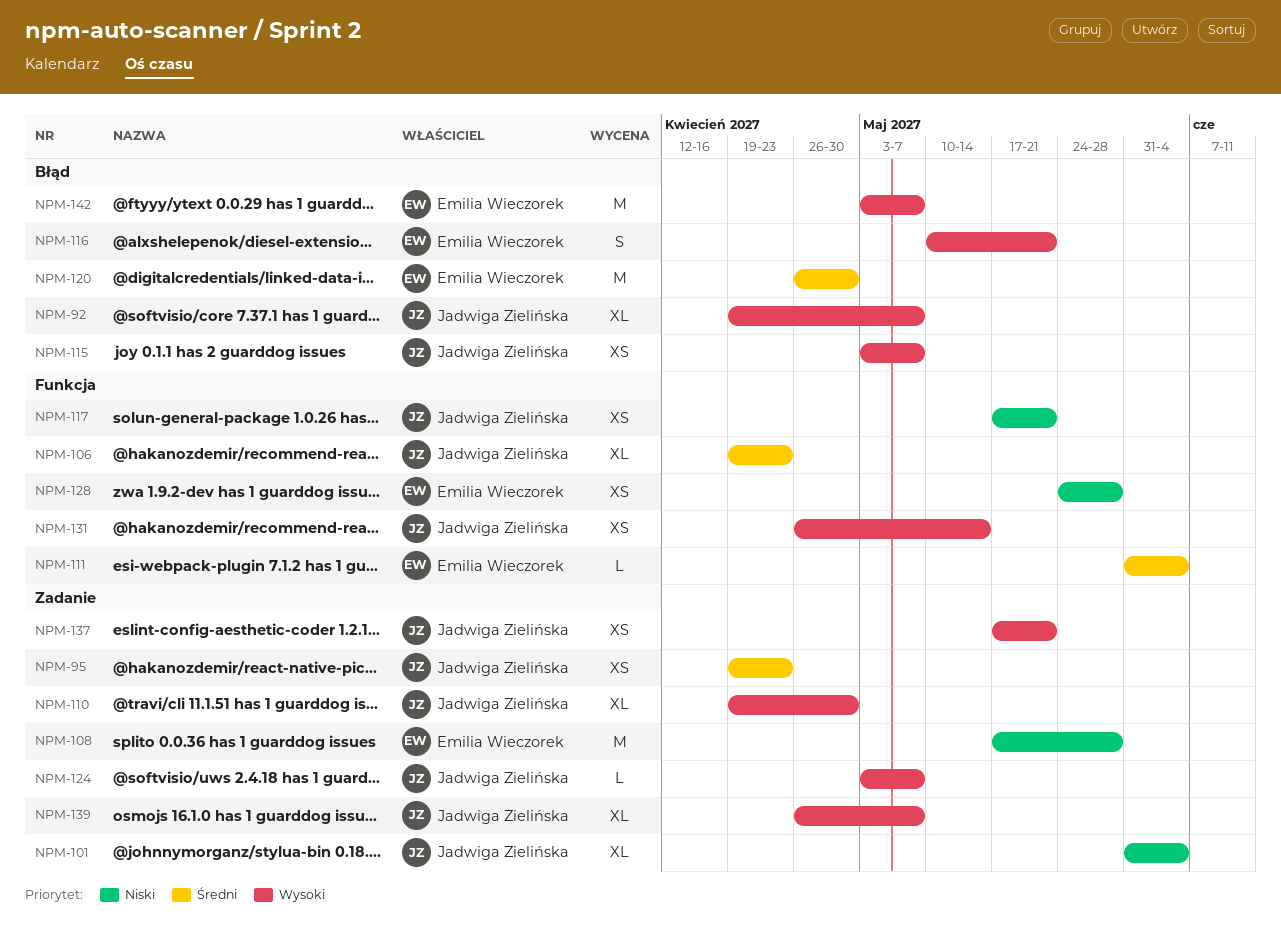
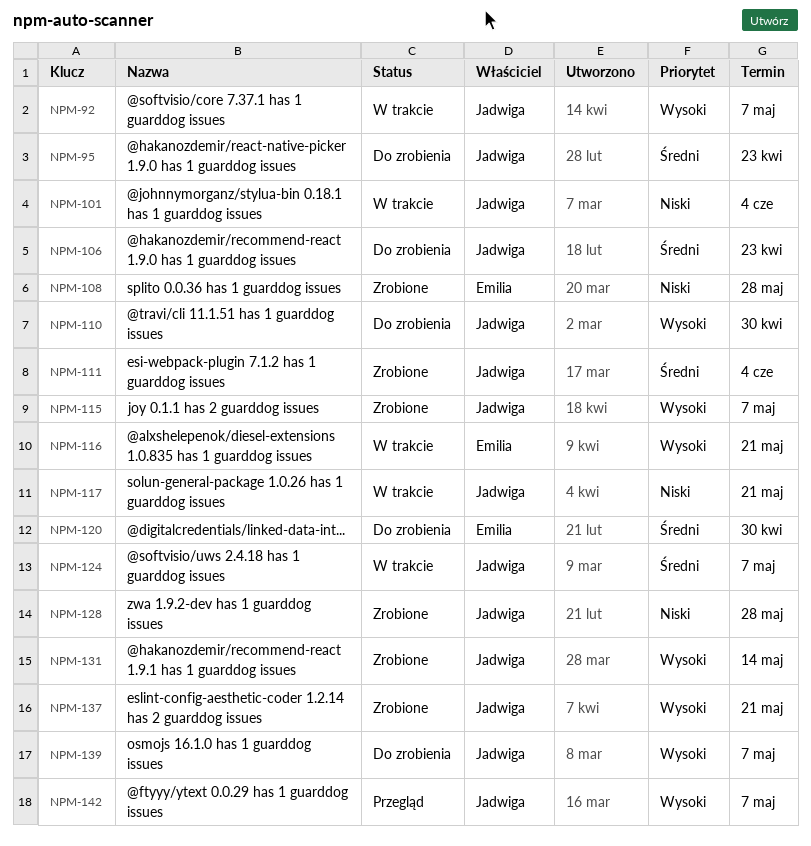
NPM-111, owner: Emilia Wieczorek -> Jadwiga Zielińska
NPM-124, priority: Wysoki -> Średni
NPM-128, owner: Emilia Wieczorek -> Jadwiga Zielińska
NPM-142, owner: Emilia Wieczorek -> Jadwiga Zielińska

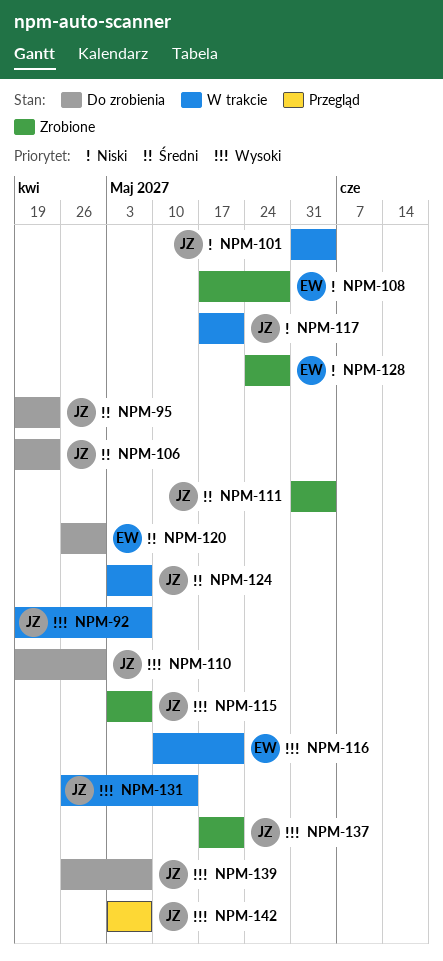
NPM-128, owner: Jadwiga -> Emilia
NPM-131, status: Zrobione -> W trakcie

